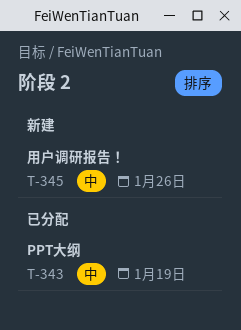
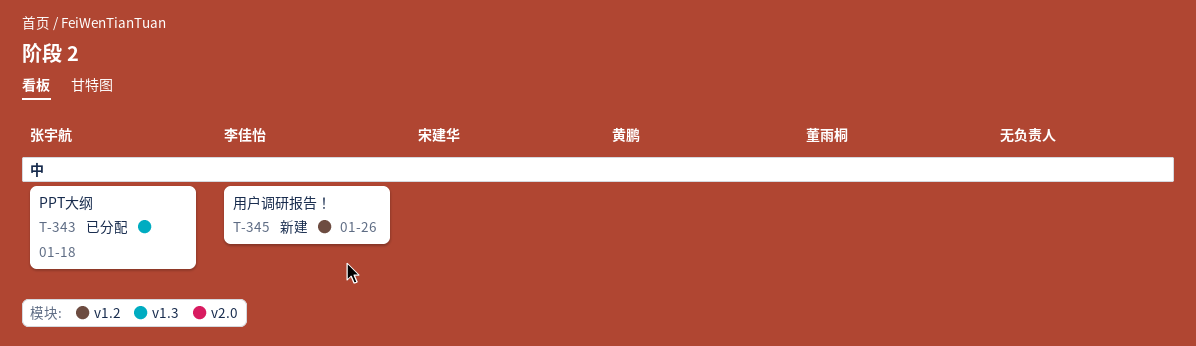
T-343, due: Jan 19 -> Jan 18

